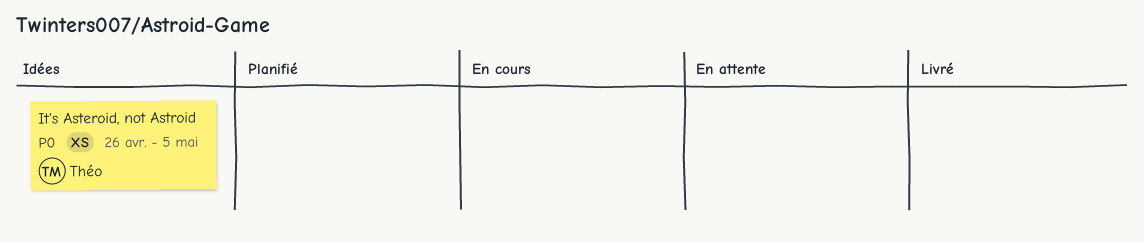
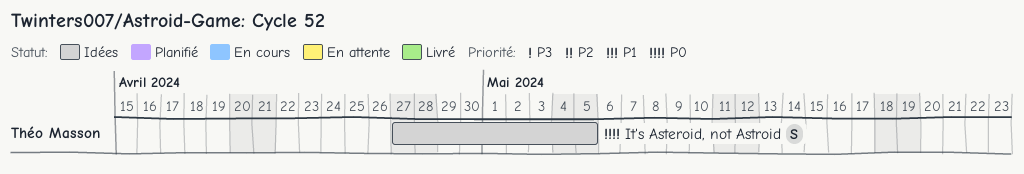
It's Asteroid, not Astroid, estimate: XS -> S
It's Asteroid, not Astroid, start: Apr 26 -> Apr 27

